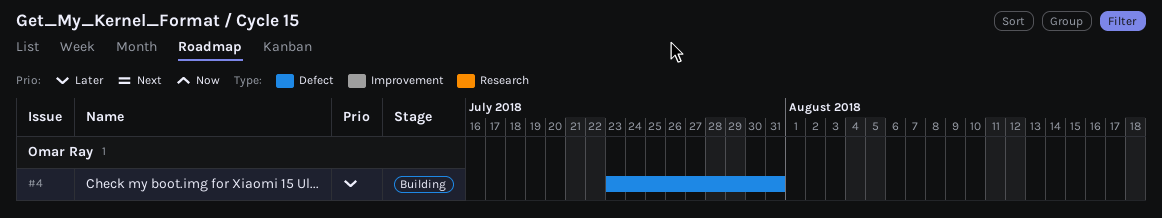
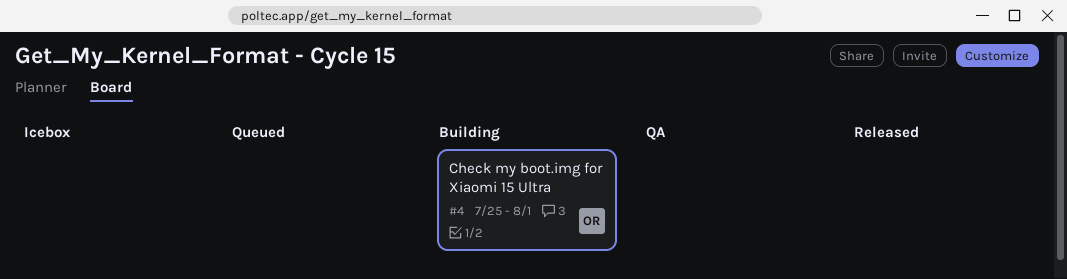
#4, start: Jul 23 -> Jul 25
#4, due: Jul 31 -> Aug 1

